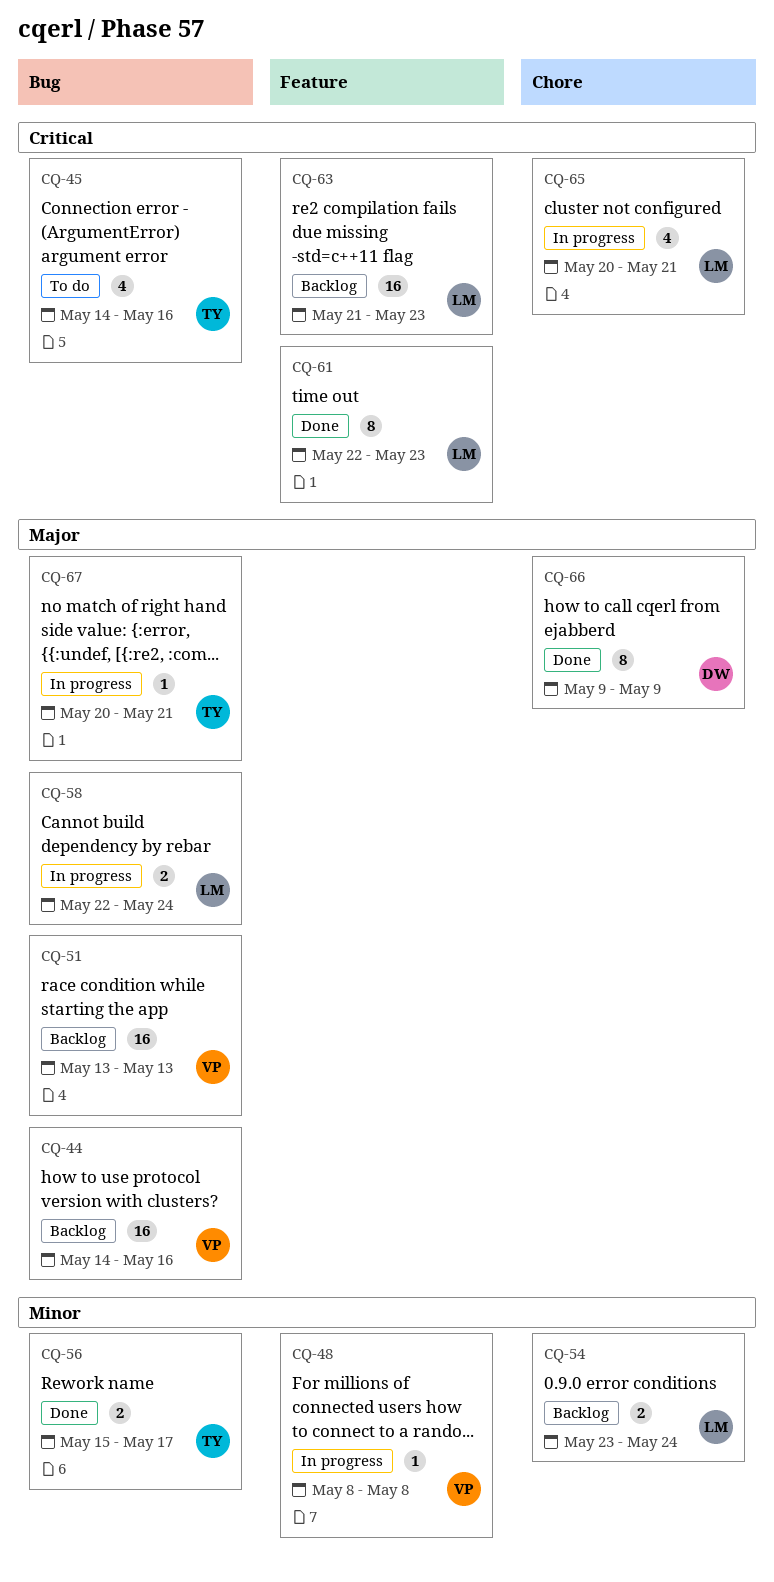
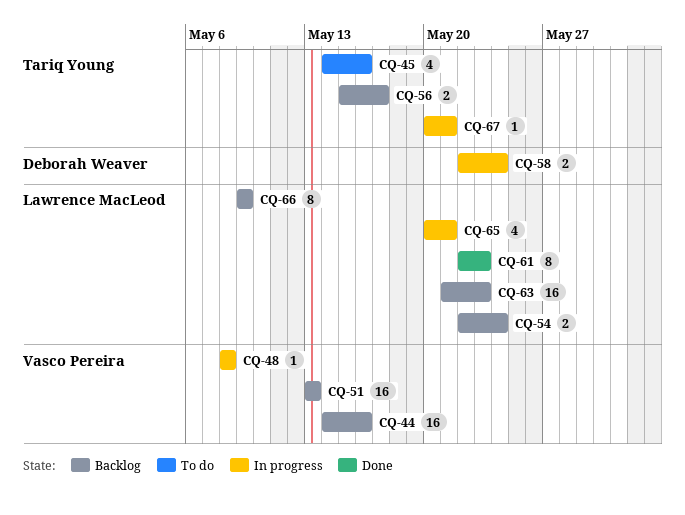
CQ-54, start: May 23 -> May 22
CQ-56, status: Done -> Backlog
CQ-58, owner: Lawrence MacLeod -> Deborah Weaver
CQ-66, status: Done -> Backlog
CQ-66, owner: Deborah Weaver -> Lawrence MacLeod

